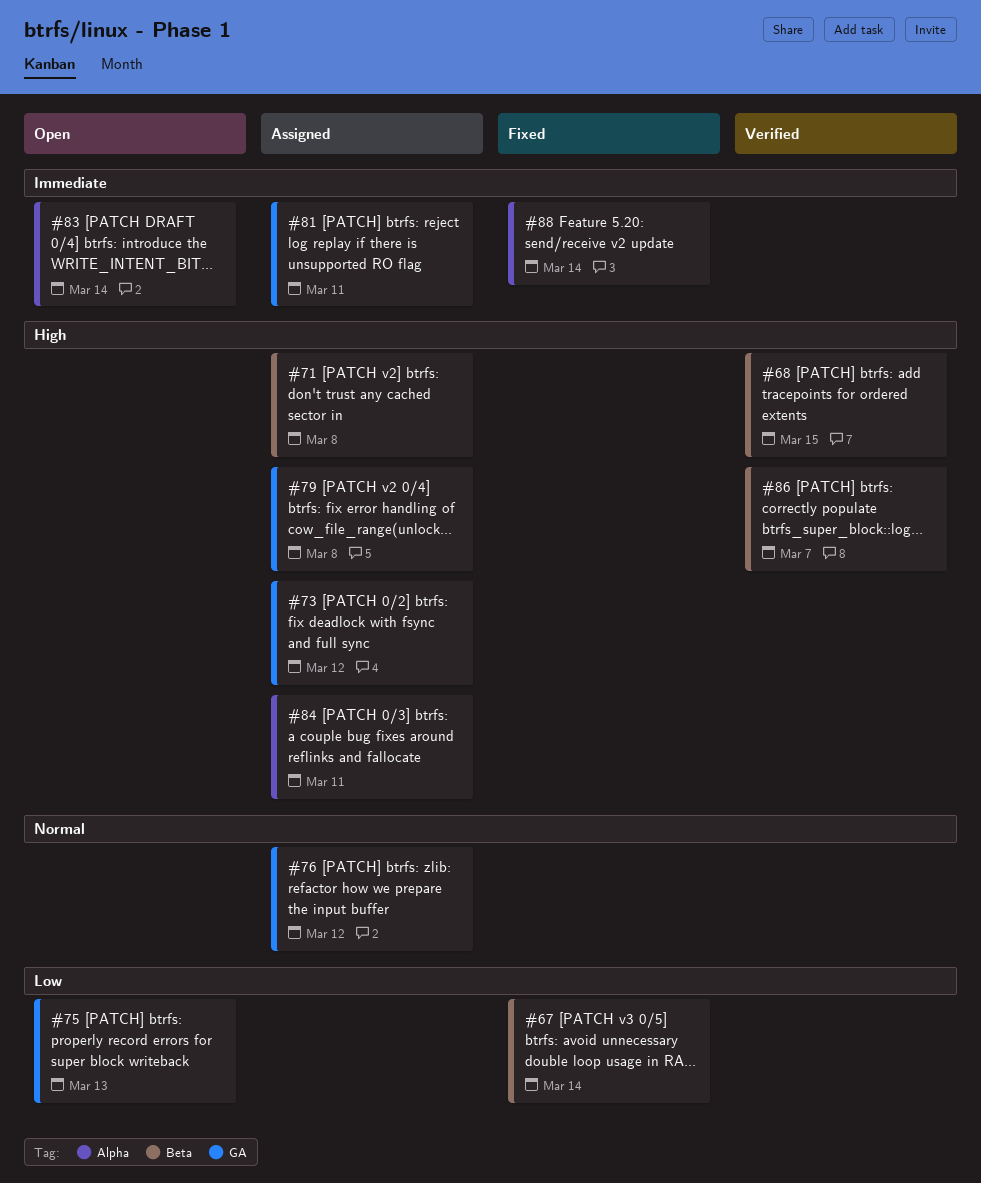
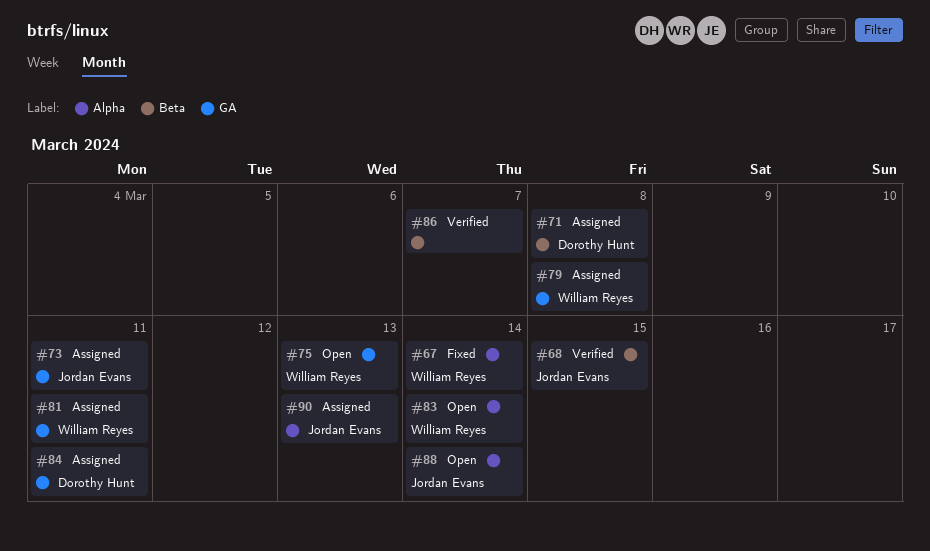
#67, label: Beta -> Alpha
#73, due: Mar 12 -> Mar 11
#76: present -> none
#84, label: Alpha -> GA
#88, status: Fixed -> Open
#90: none -> present

